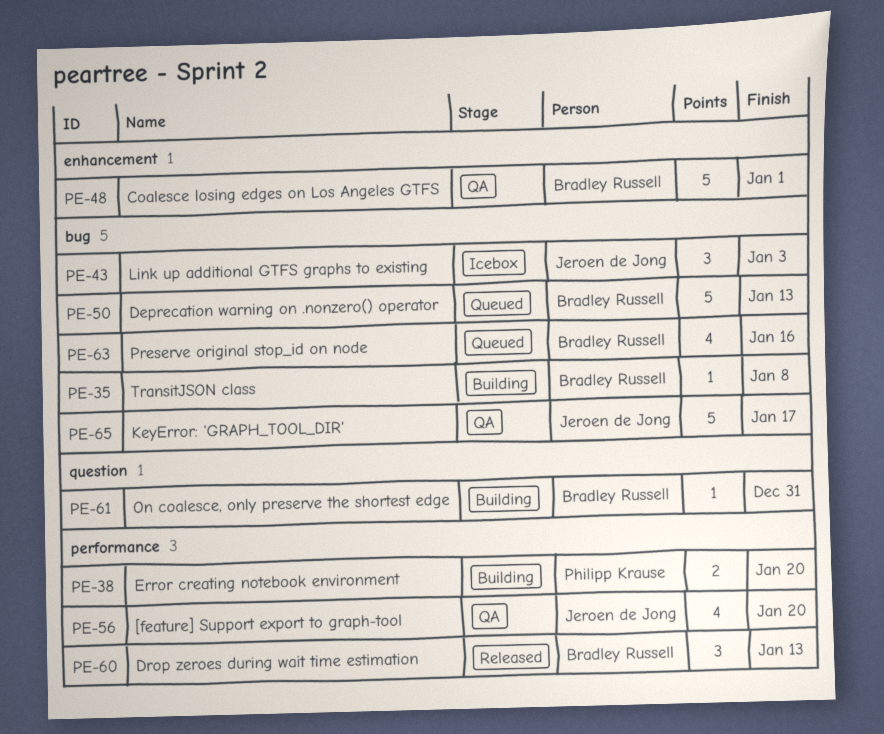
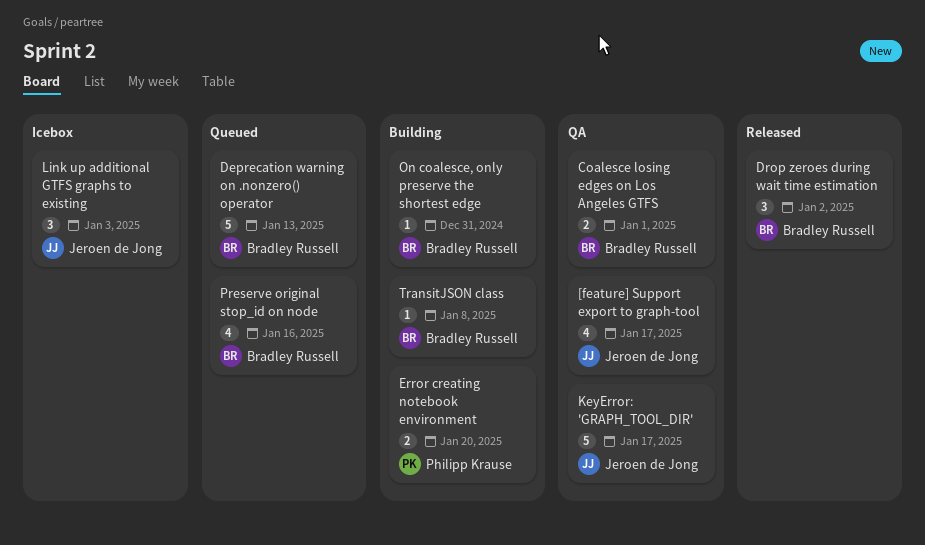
[feature] Support export to graph-tool, due: Jan 20 -> Jan 17
Coalesce losing edges on Los Angeles GTFS, estimate: 5 -> 2
Drop zeroes during wait time estimation, due: Jan 13 -> Jan 2

